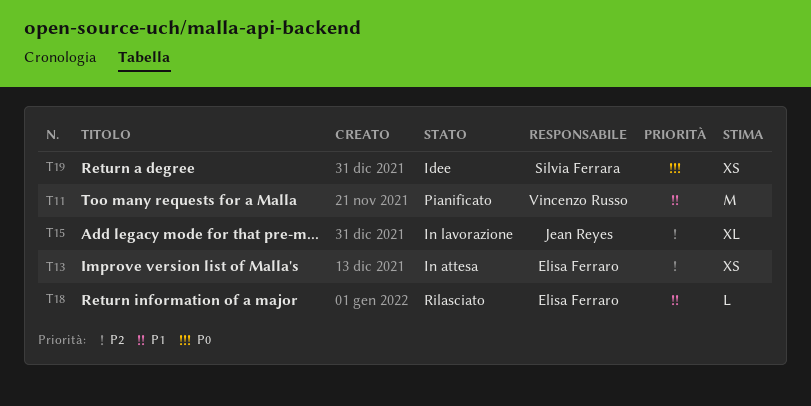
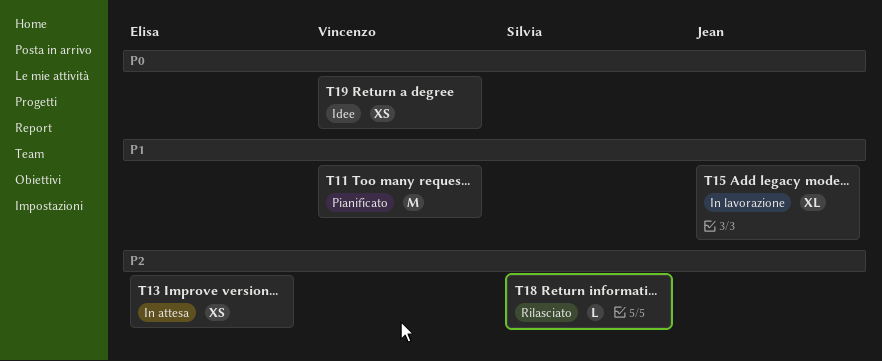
T15, priority: P2 -> P1
T18, owner: Elisa Ferraro -> Silvia Ferrara
T18, priority: P1 -> P2
T19, owner: Silvia Ferrara -> Vincenzo Russo

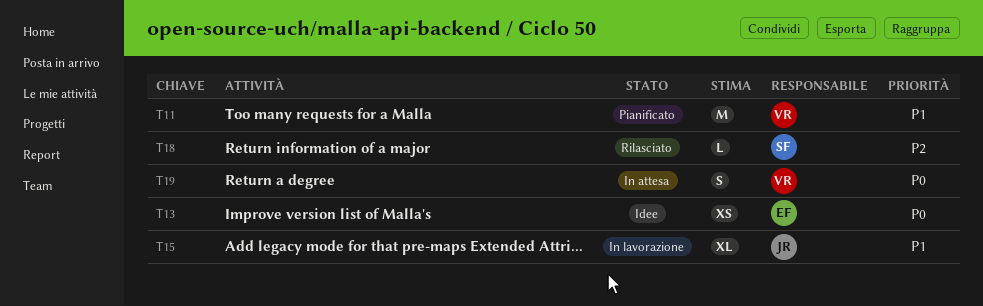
T13, status: In attesa -> Idee
T13, priority: P2 -> P0
T19, status: Idee -> In attesa
T19, estimate: XS -> S

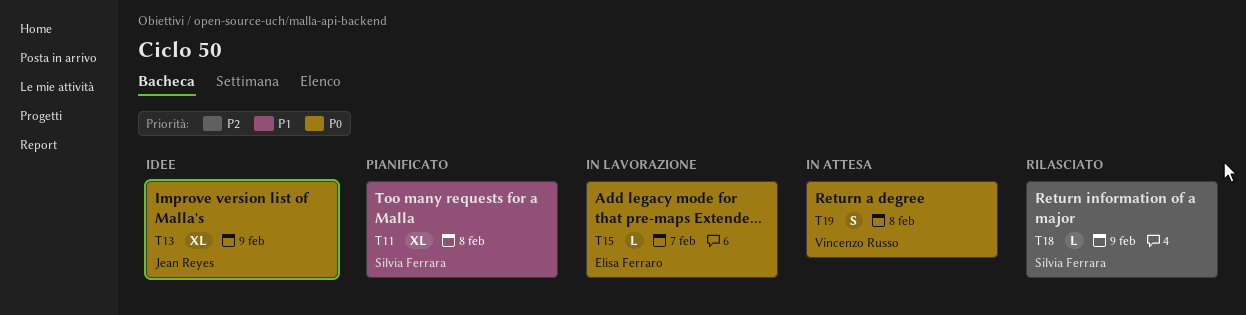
T11, owner: Vincenzo Russo -> Silvia Ferrara
T11, estimate: M -> XL
T13, owner: Elisa Ferraro -> Jean Reyes
T13, estimate: XS -> XL
T15, owner: Jean Reyes -> Elisa Ferraro
T15, priority: P1 -> P0
T15, estimate: XL -> L

